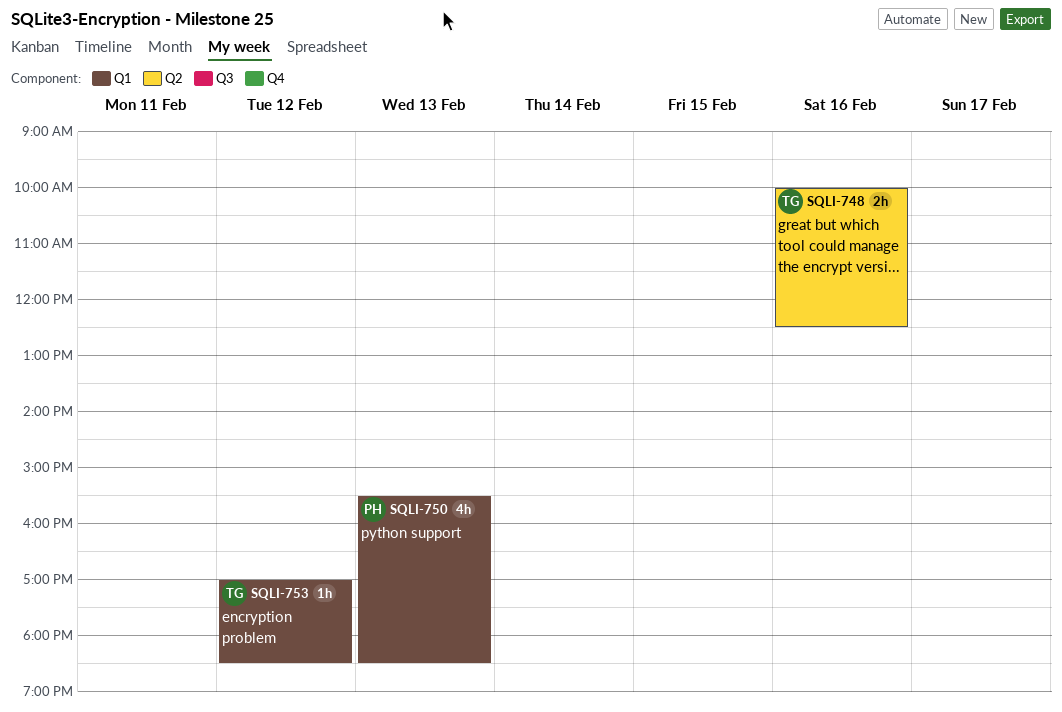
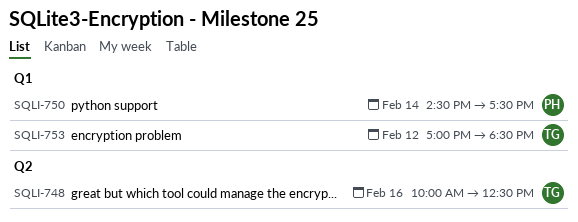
SQLI-750, day: Feb 13 -> Feb 14
SQLI-750, begins: 15:30 -> 14:30
SQLI-750, ends: 18:30 -> 17:30

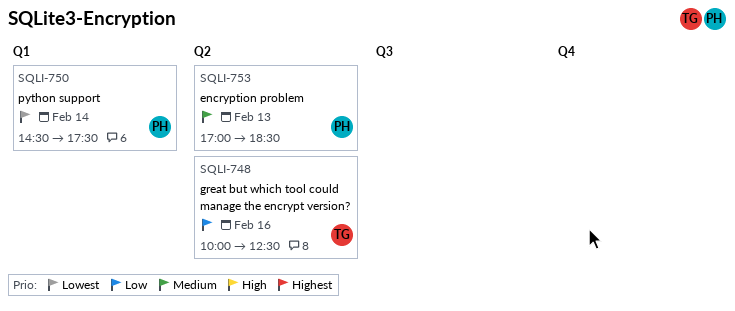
SQLI-753, owner: TG -> PH
SQLI-753, label: Q1 -> Q2
SQLI-753, day: Feb 12 -> Feb 13

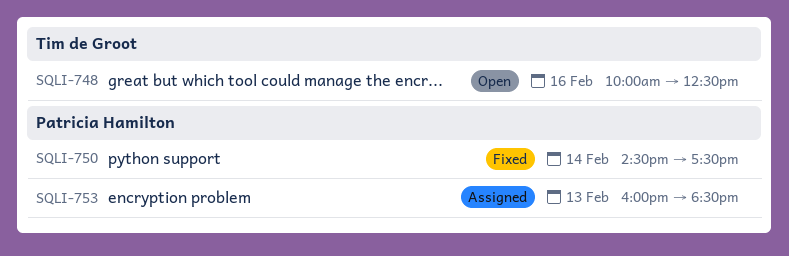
SQLI-753, begins: 17:00 -> 16:00

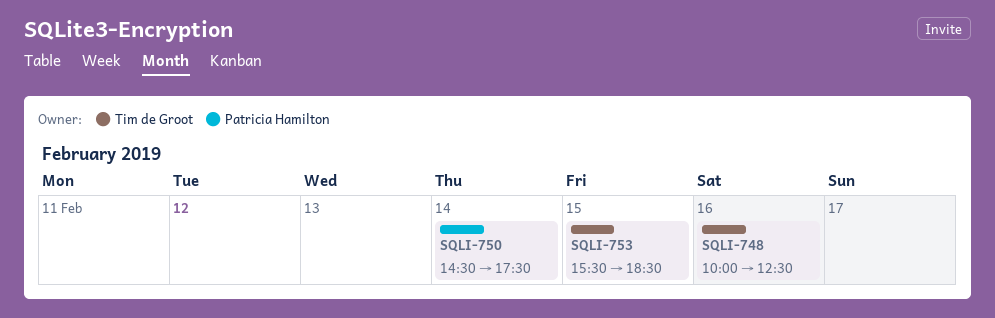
SQLI-753, owner: Patricia Hamilton -> Tim de Groot
SQLI-753, day: Feb 13 -> Feb 15
SQLI-753, begins: 16:00 -> 15:30

